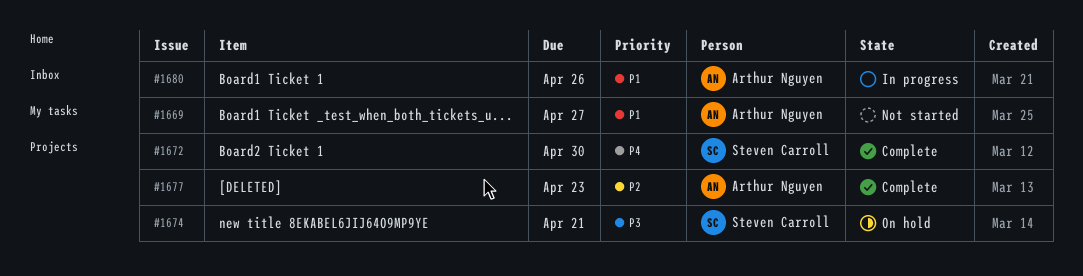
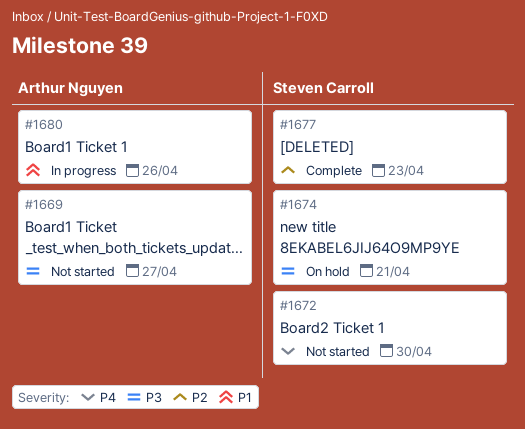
#1669, priority: P1 -> P3
#1672, status: Complete -> Not started
#1677, owner: Arthur Nguyen -> Steven Carroll

